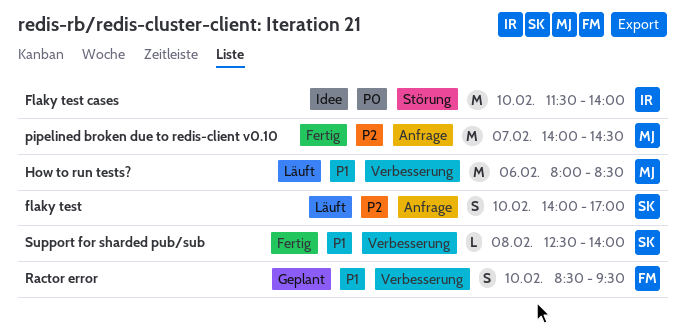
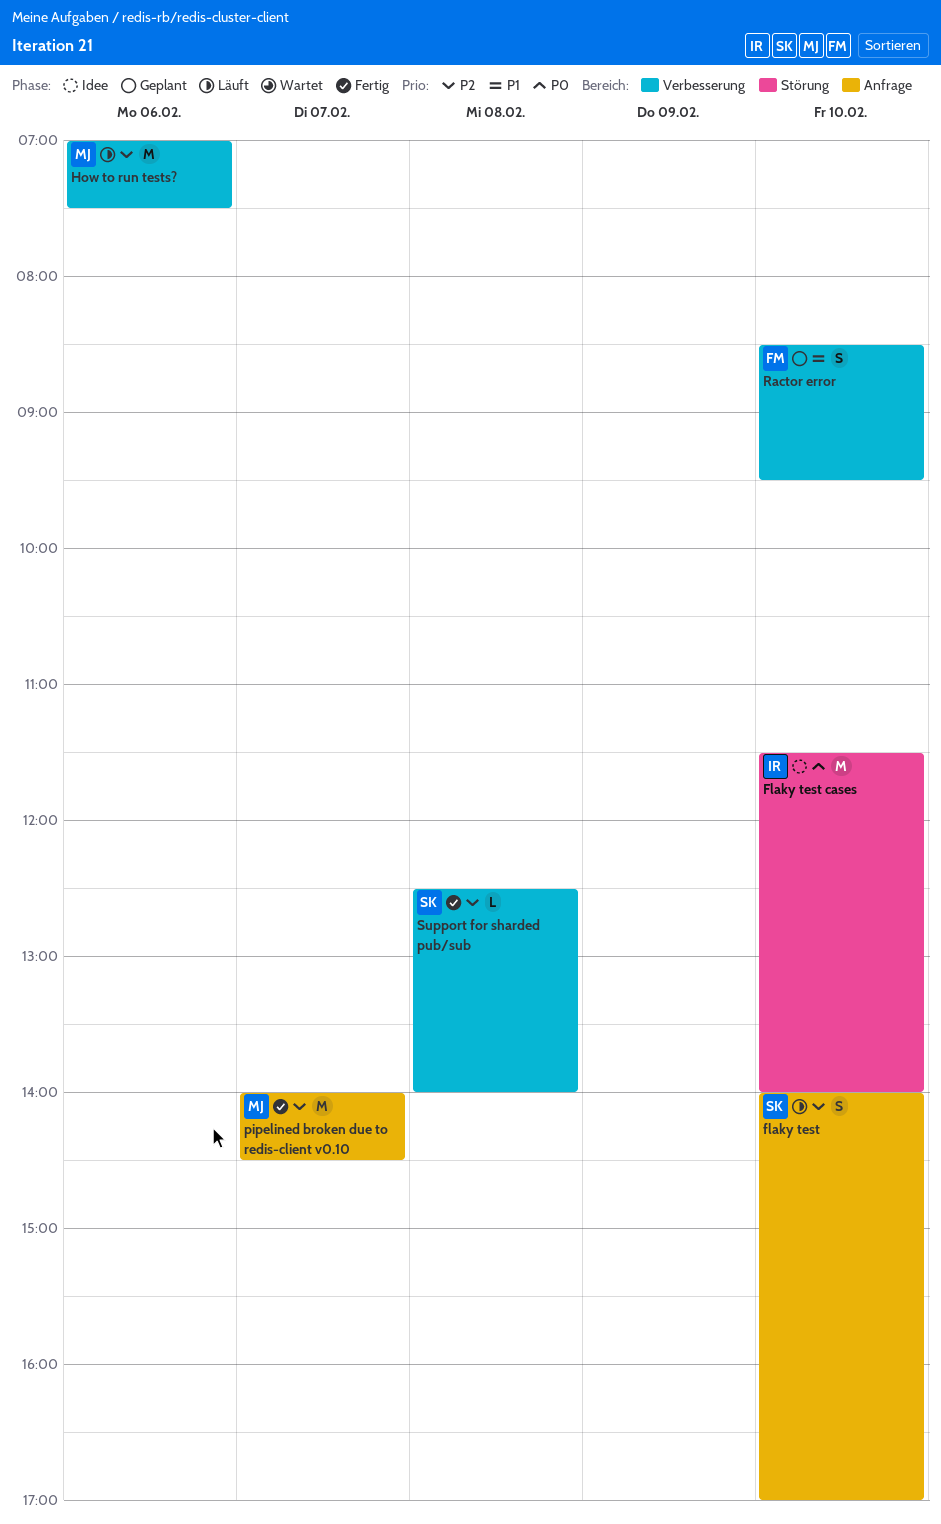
How to run tests?, priority: P1 -> P2
How to run tests?, begins: 08:00 -> 07:00
How to run tests?, ends: 08:30 -> 07:30
Support for sharded pub/sub, priority: P1 -> P2

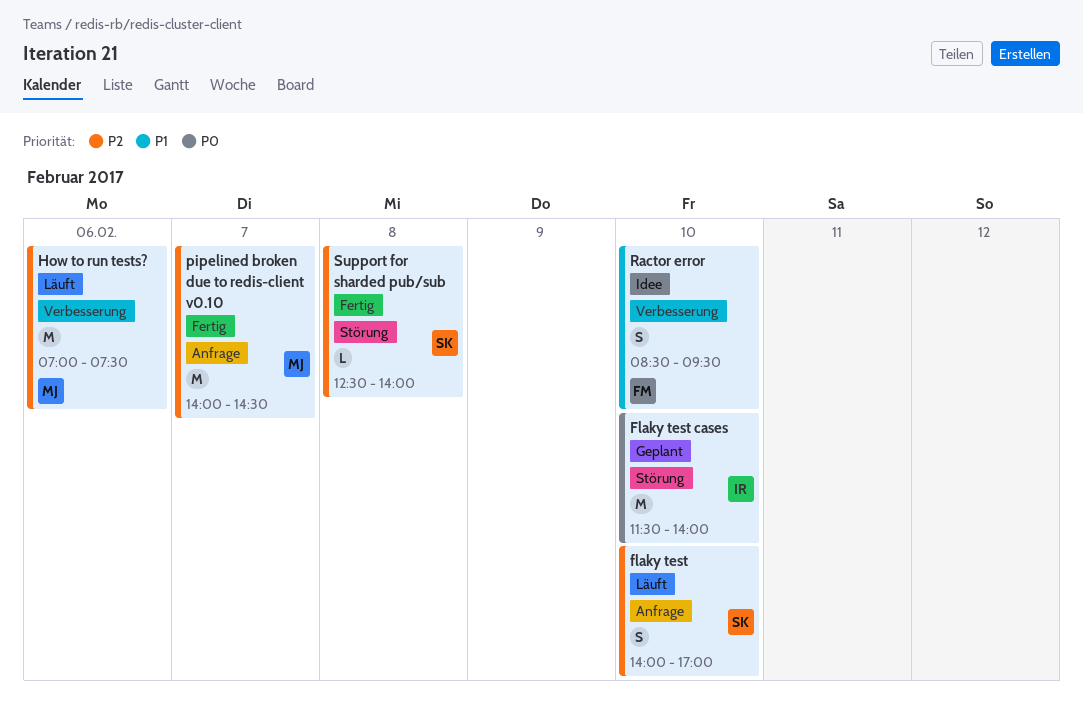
Flaky test cases, status: Idee -> Geplant
Ractor error, status: Geplant -> Idee
Support for sharded pub/sub, label: Verbesserung -> Störung

